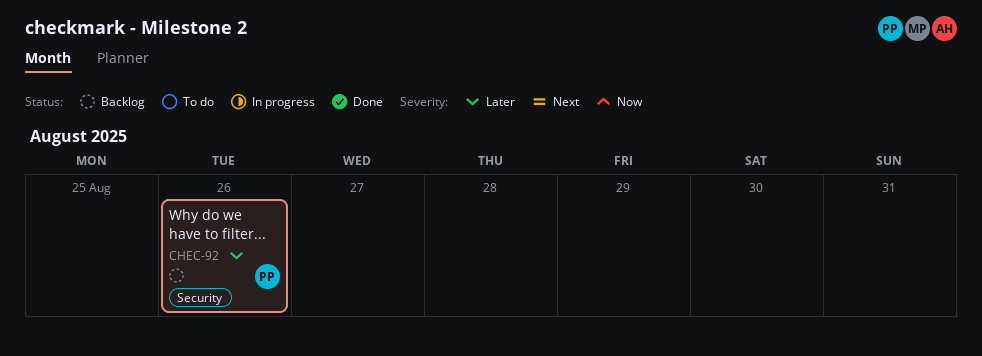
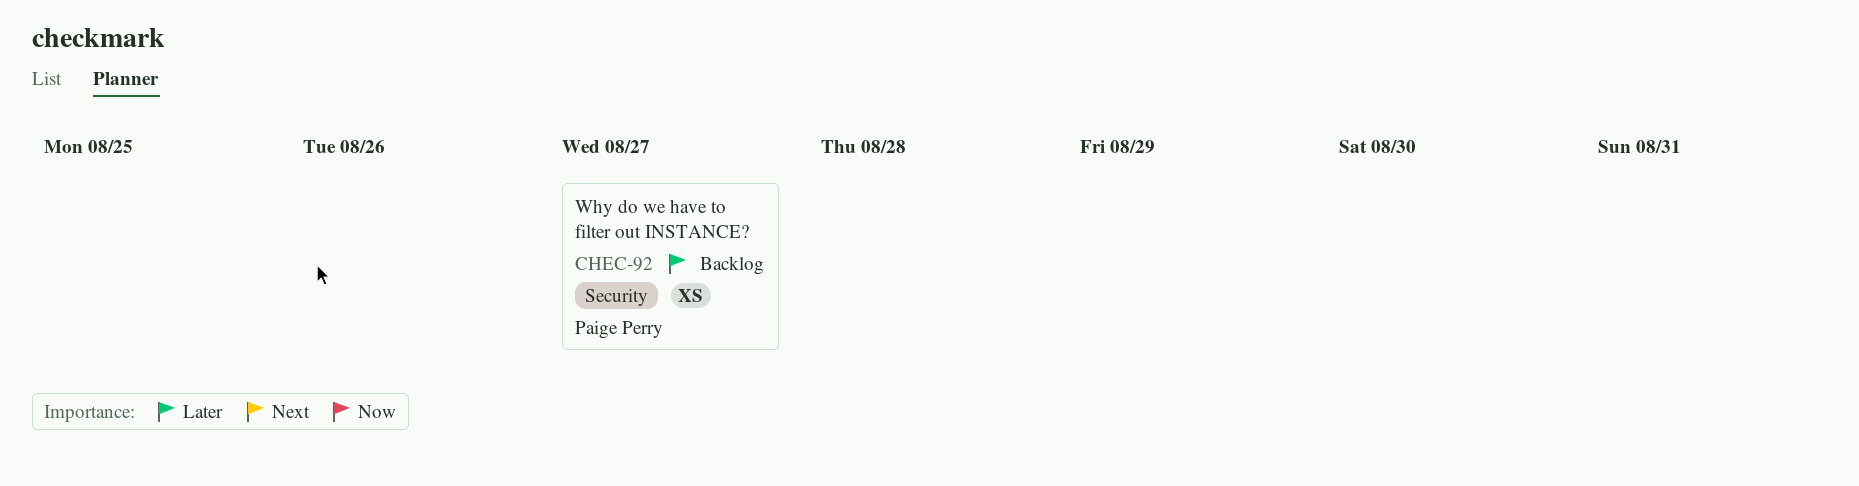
CHEC-92, due: Aug 26 -> Aug 27

